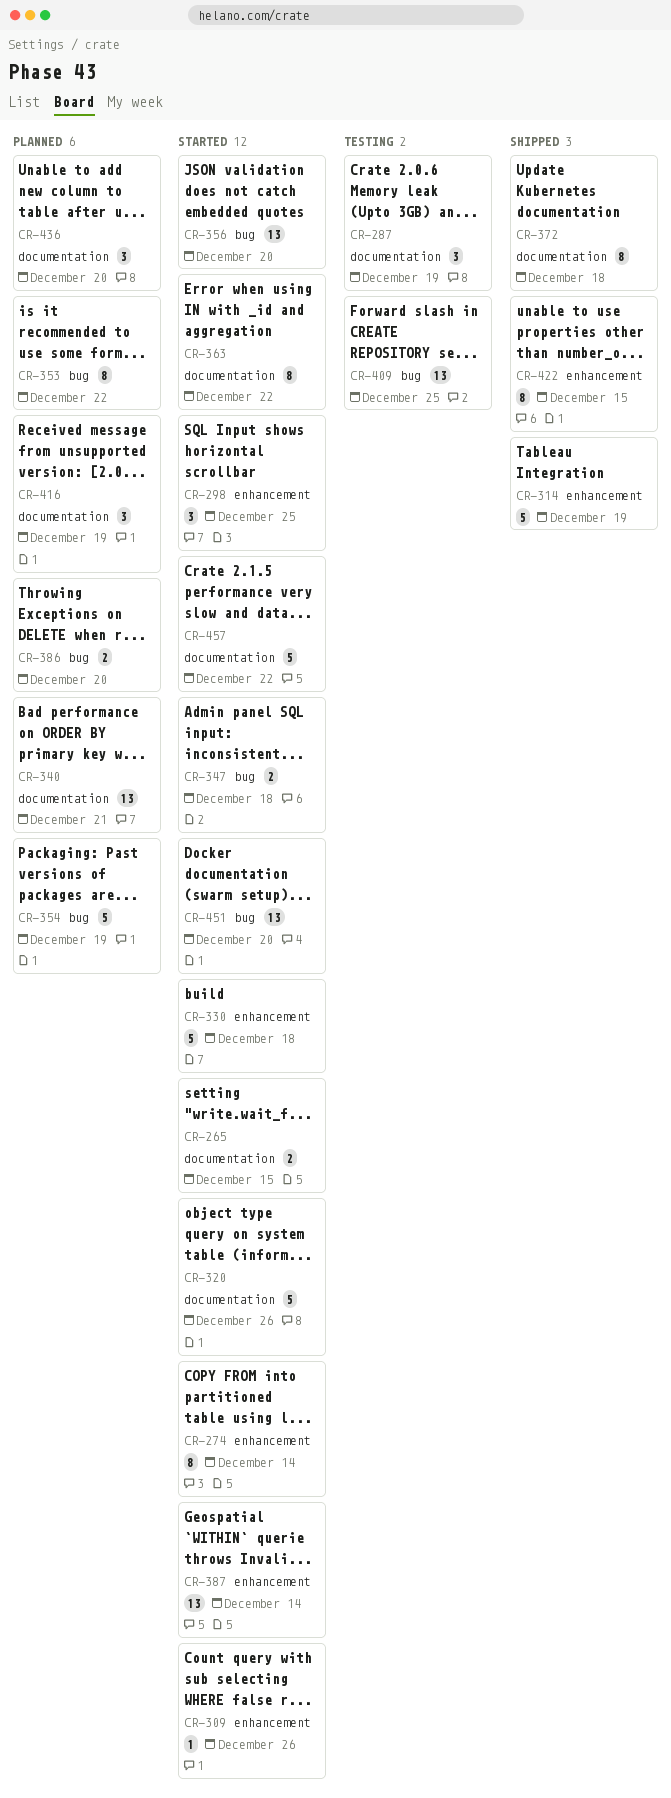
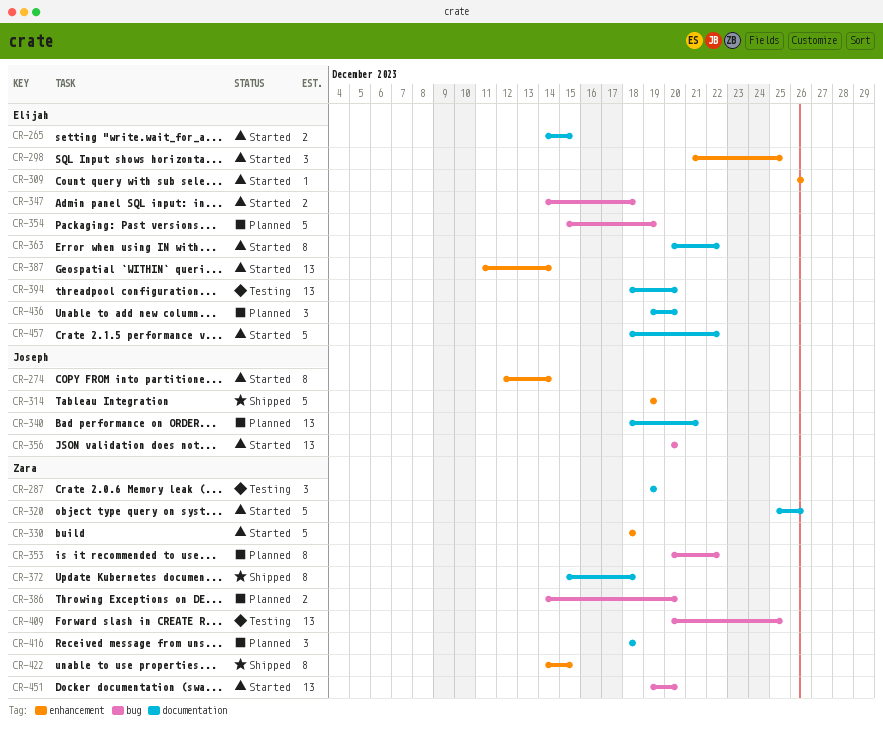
CR-394: none -> present
CR-416, due: Dec 19 -> Dec 18

